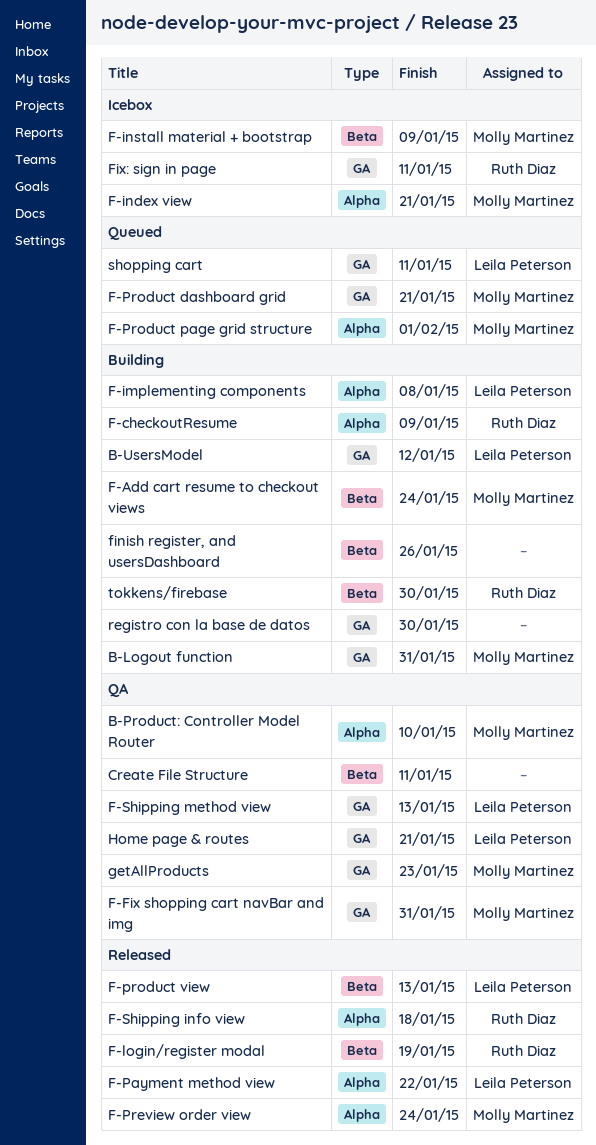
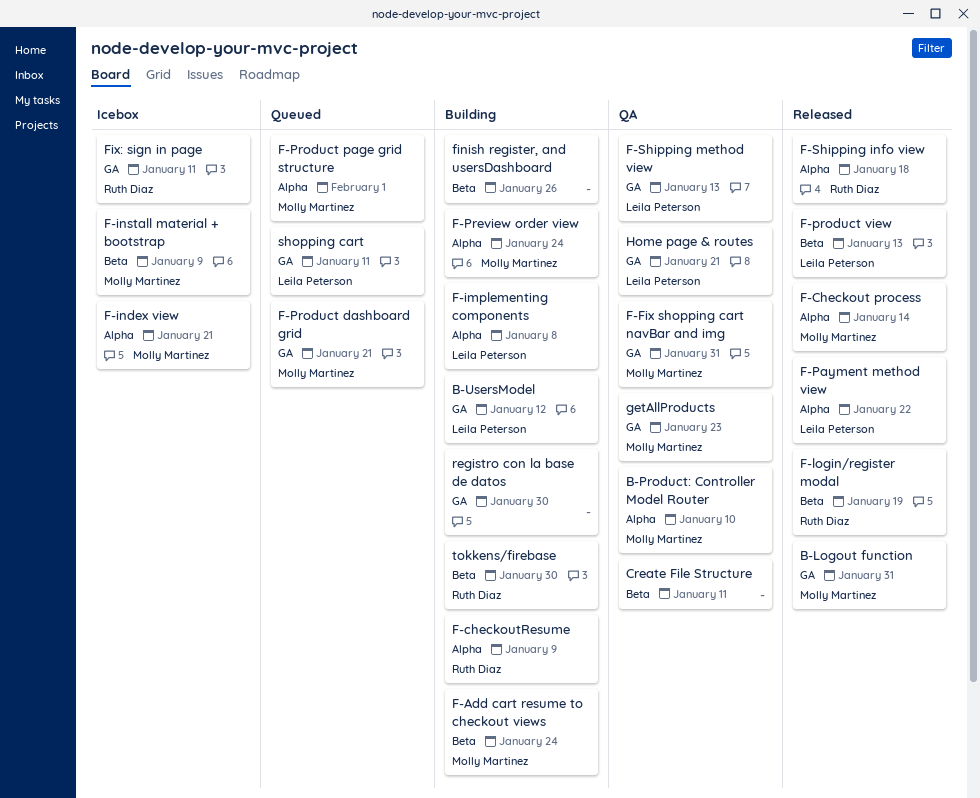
B-Logout function, status: Building -> Released
F-Checkout process: none -> present
F-Preview order view, status: Released -> Building

